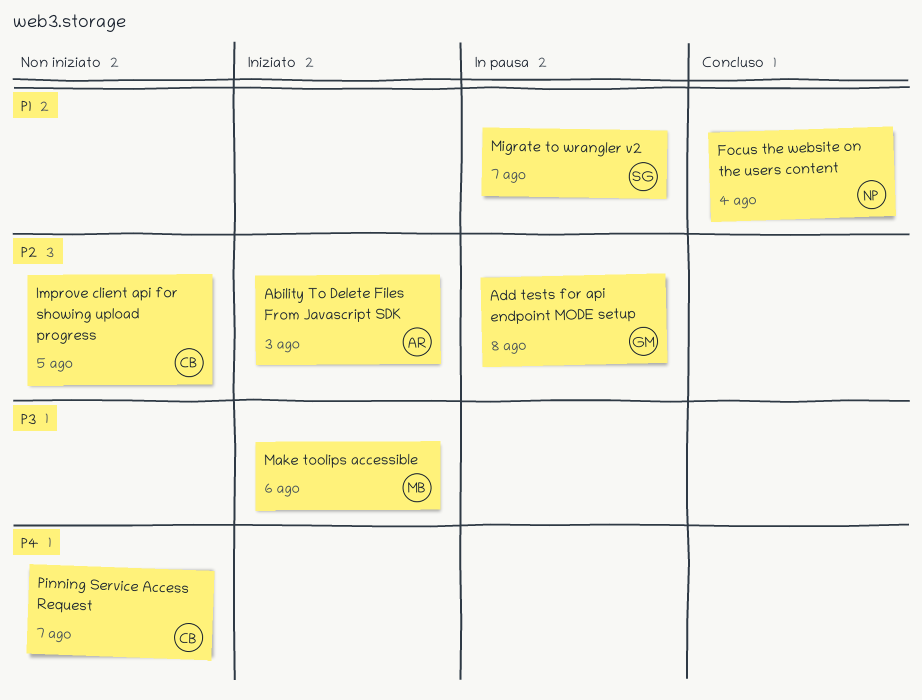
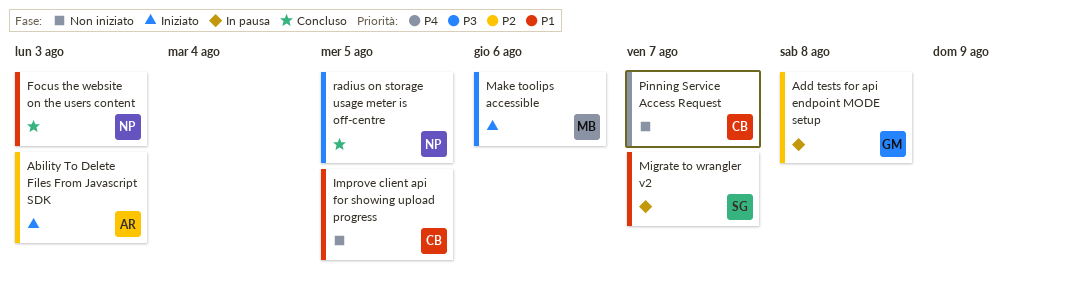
Focus the website on the users content, due: Aug 4 -> Aug 3
Improve client api for showing upload progress, priority: P2 -> P1
radius on storage usage meter is off-centre: none -> present

